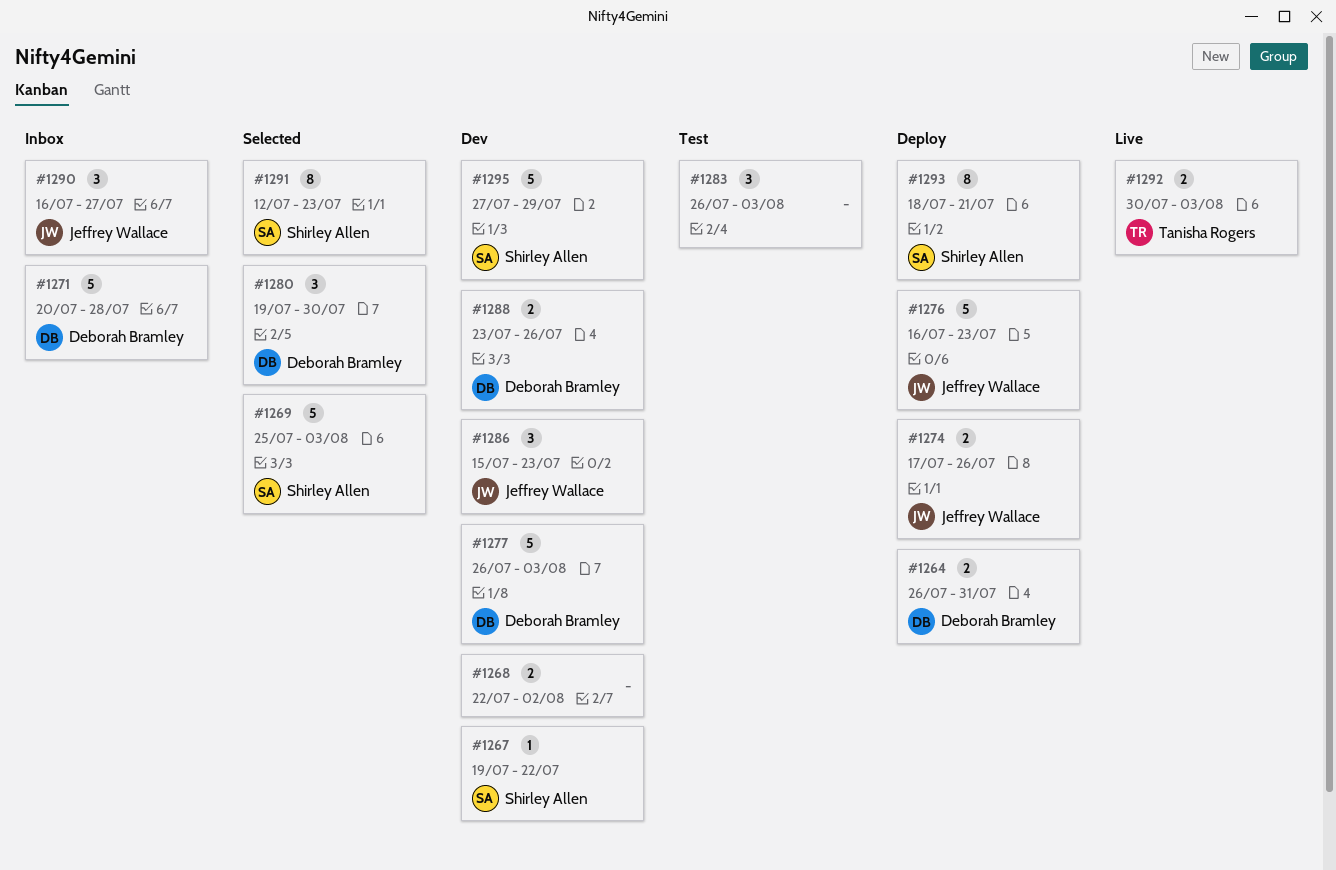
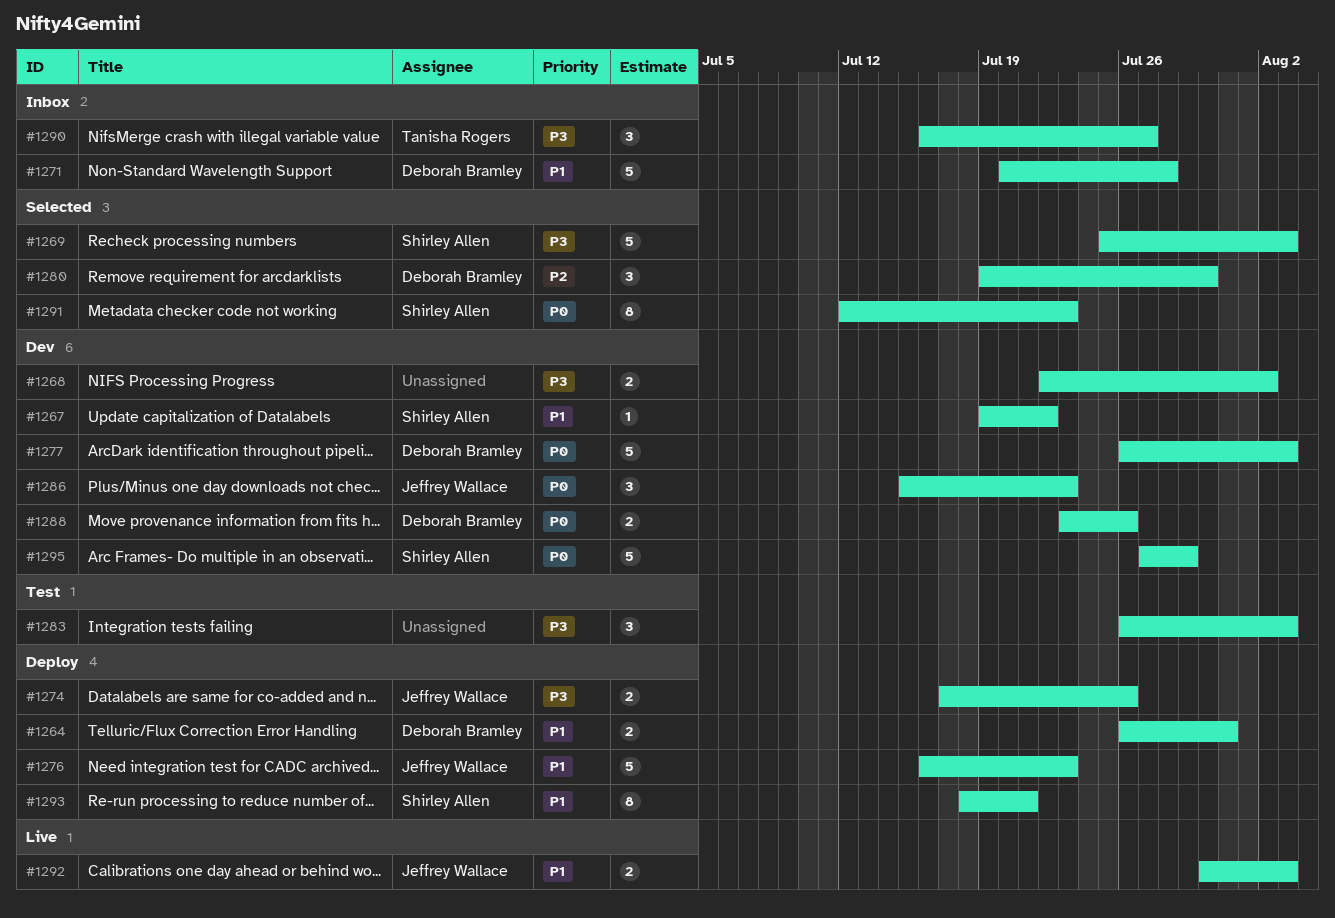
#1290, owner: Jeffrey Wallace -> Tanisha Rogers
#1292, owner: Tanisha Rogers -> Jeffrey Wallace

